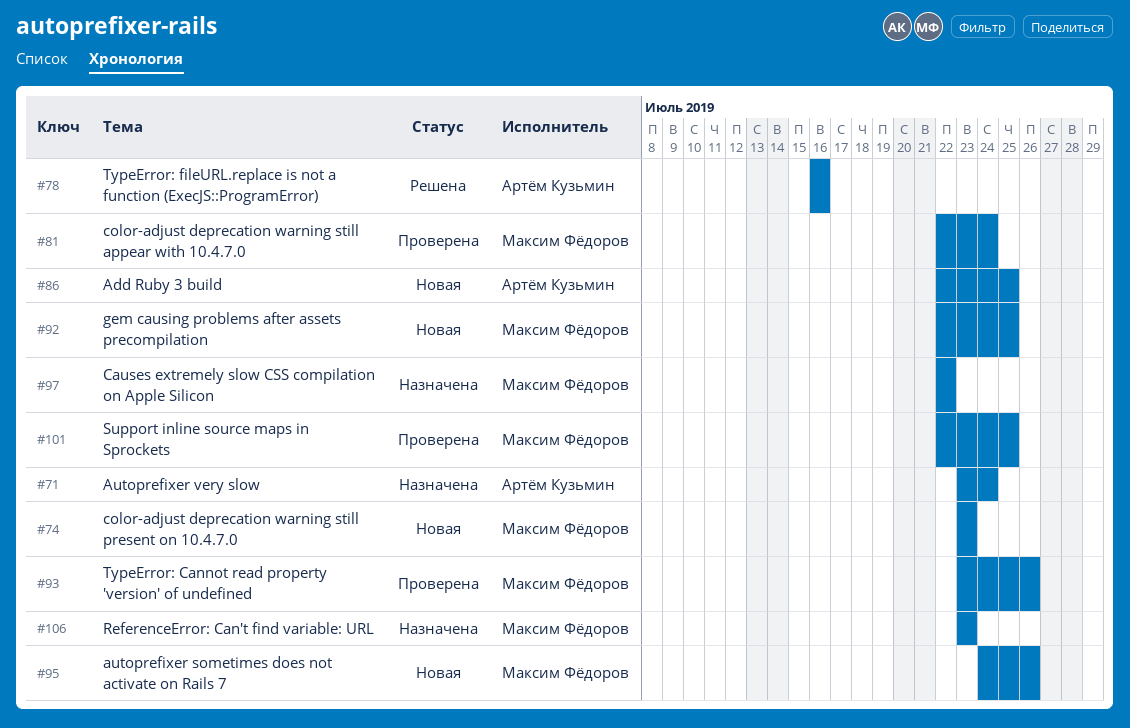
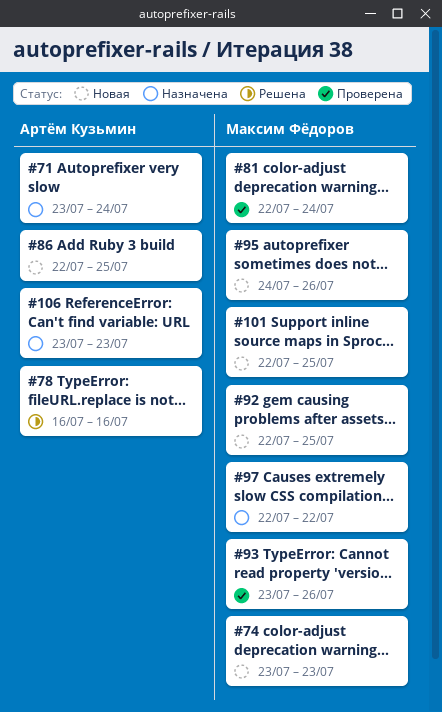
#101, status: Проверена -> Новая
#106, owner: Максим Фёдоров -> Артём Кузьмин

